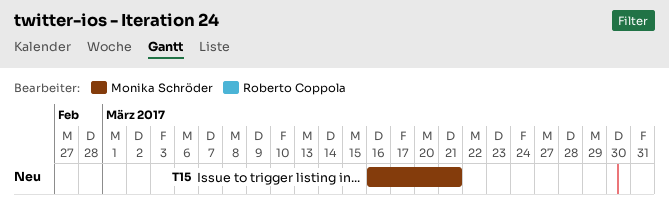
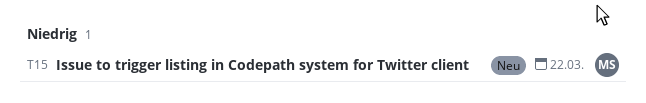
T15, due: Mar 21 -> Mar 22

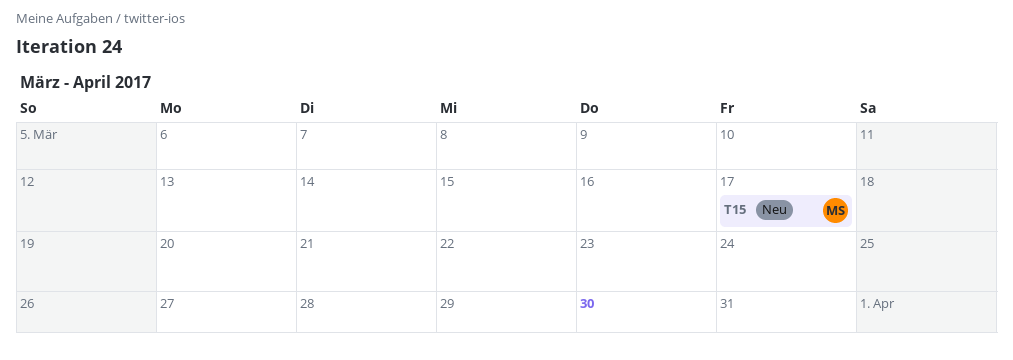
T15, due: Mar 22 -> Mar 17

